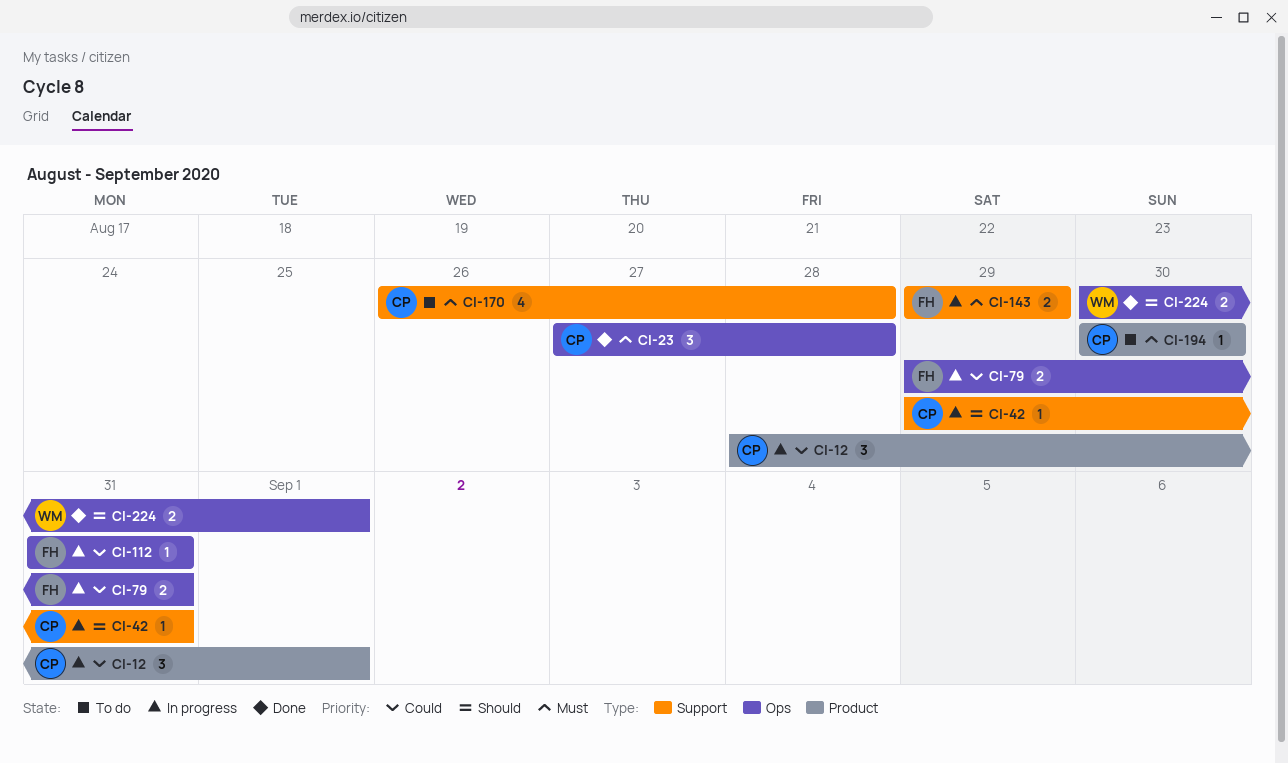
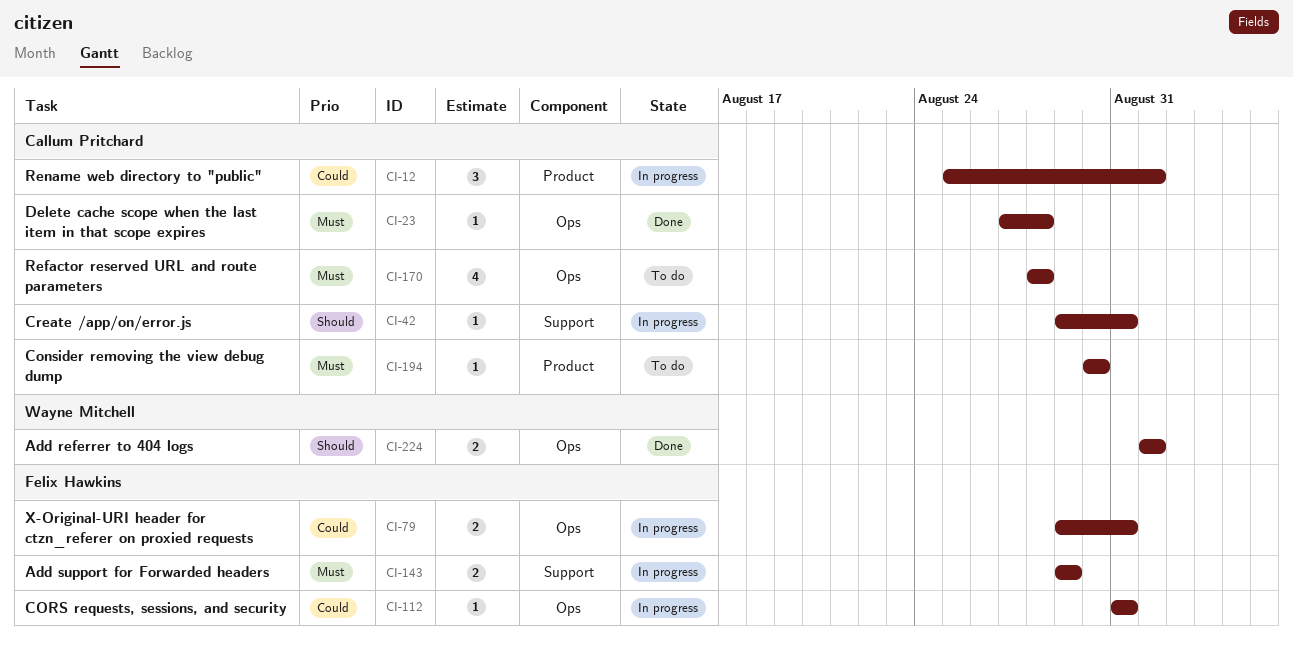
CI-12, start: Aug 28 -> Aug 25
CI-23, estimate: 3 -> 1
CI-170, label: Support -> Ops
CI-170, start: Aug 26 -> Aug 28
CI-224, start: Aug 30 -> Sep 1

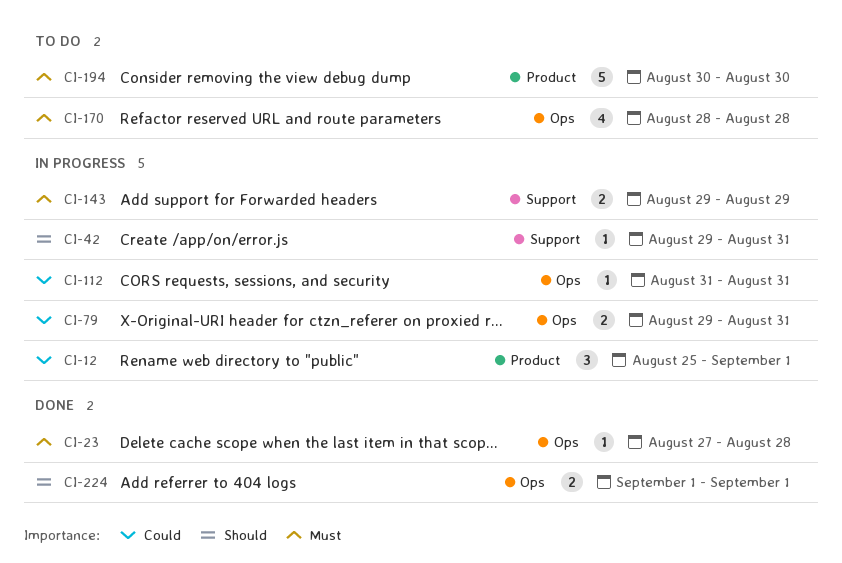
CI-194, estimate: 1 -> 5

